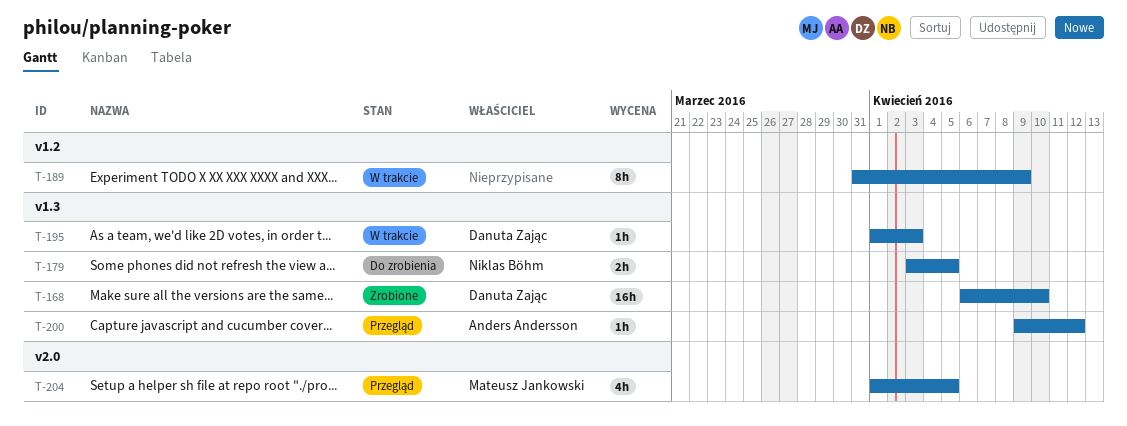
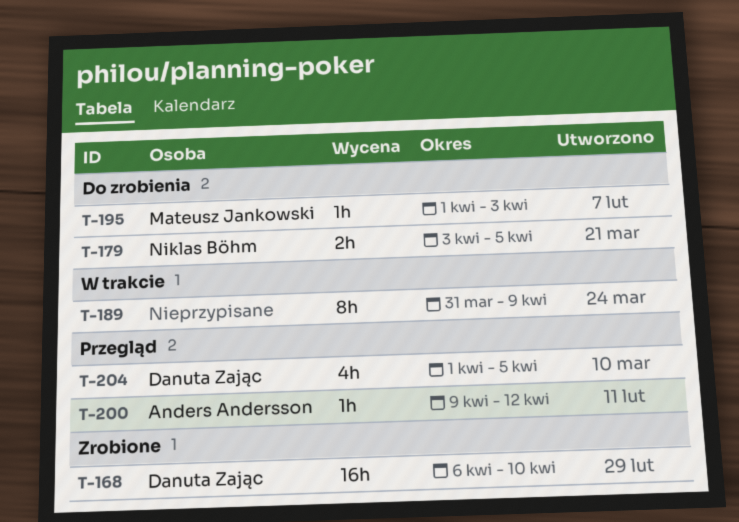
T-195, status: W trakcie -> Do zrobienia
T-195, owner: Danuta Zając -> Mateusz Jankowski
T-204, owner: Mateusz Jankowski -> Danuta Zając

